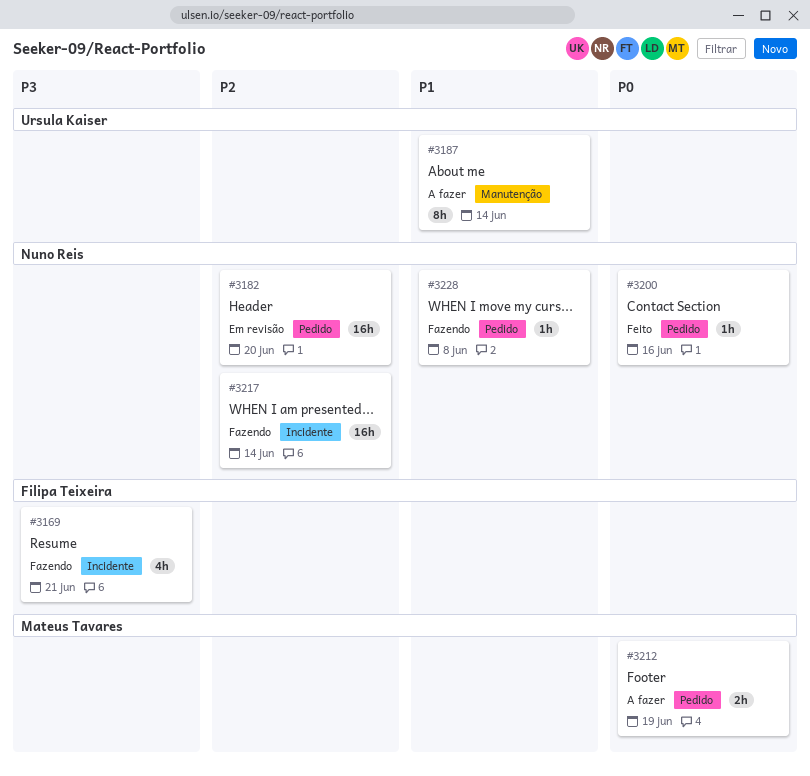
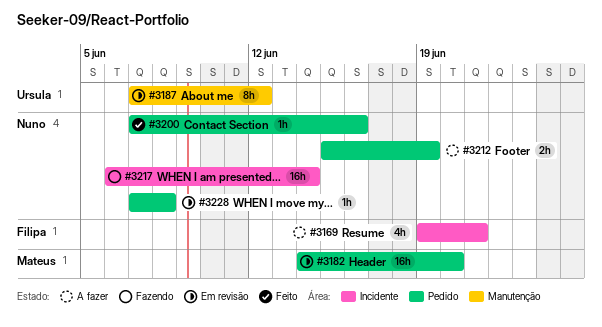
#3169, status: Fazendo -> A fazer
#3182, owner: Nuno Reis -> Mateus Tavares
#3187, status: A fazer -> Em revisão
#3187, due: Jun 14 -> Jun 12
#3212, owner: Mateus Tavares -> Nuno Reis
#3228, status: Fazendo -> Em revisão

